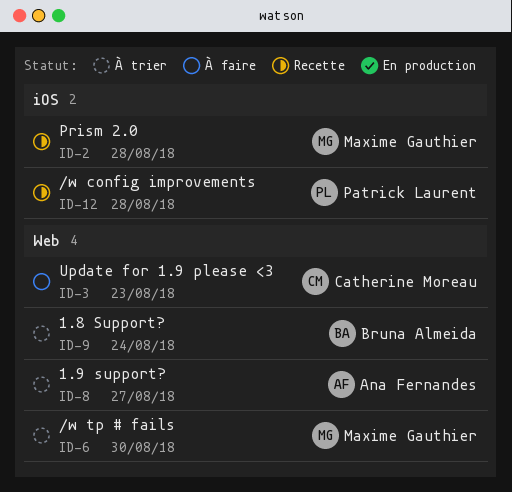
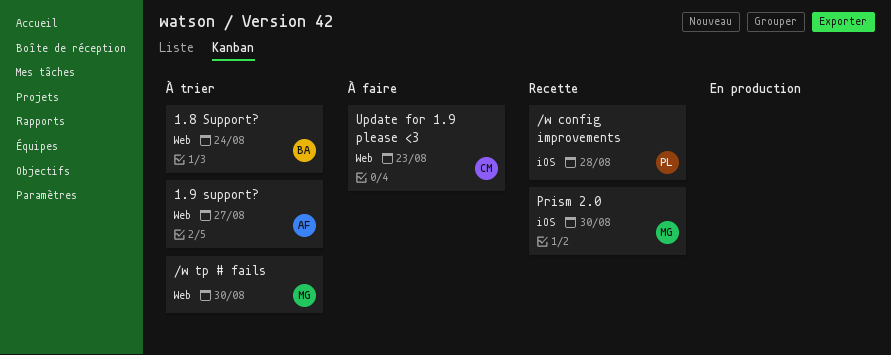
Prism 2.0, due: Aug 28 -> Aug 30

